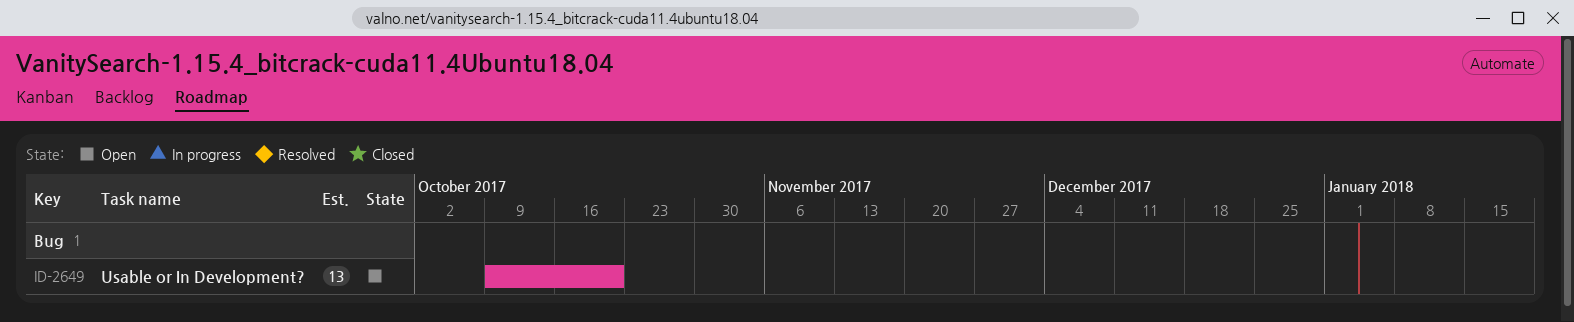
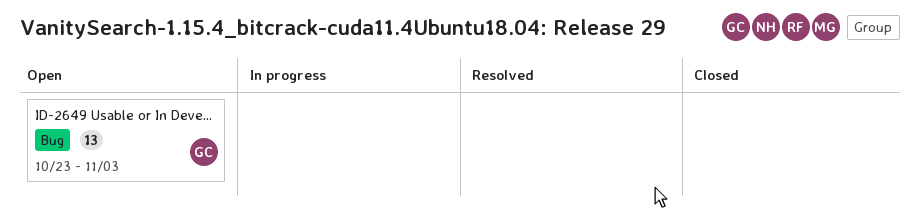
ID-2649, start: Oct 9 -> Oct 23
ID-2649, due: Oct 20 -> Nov 3

